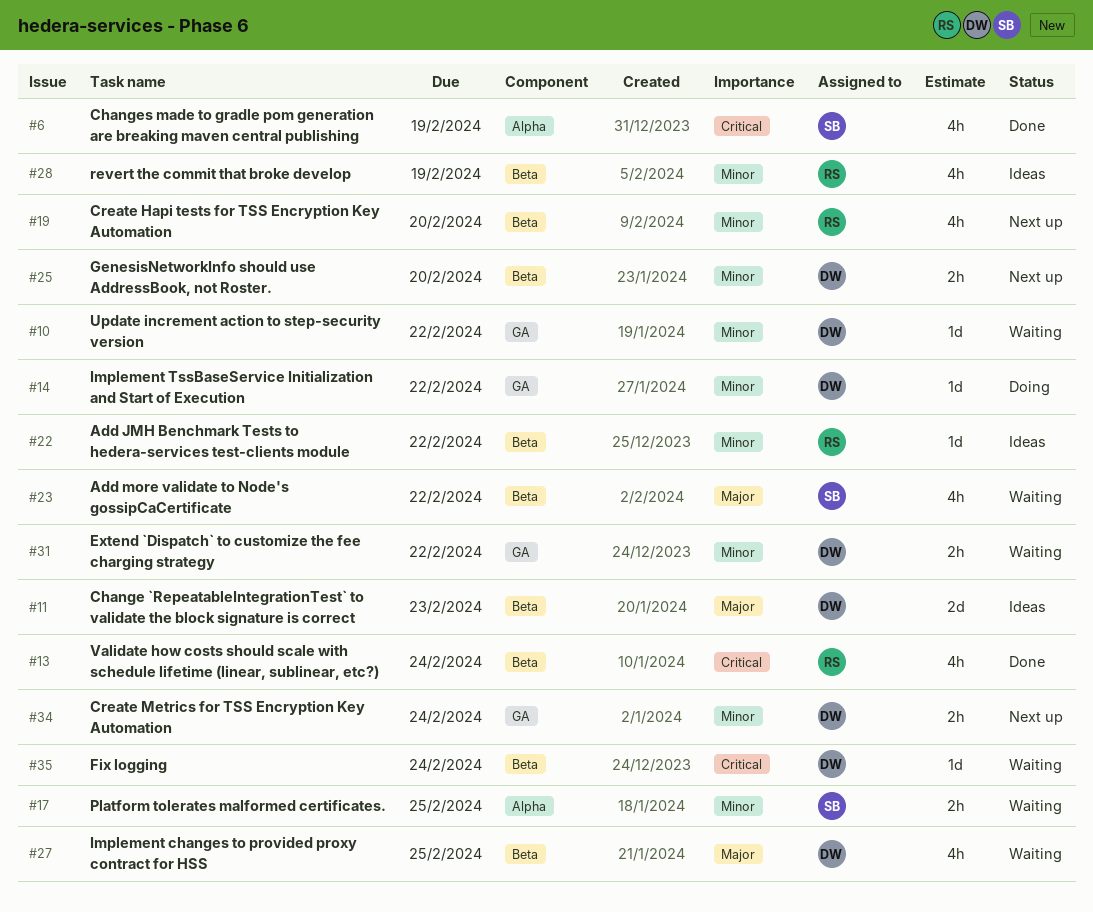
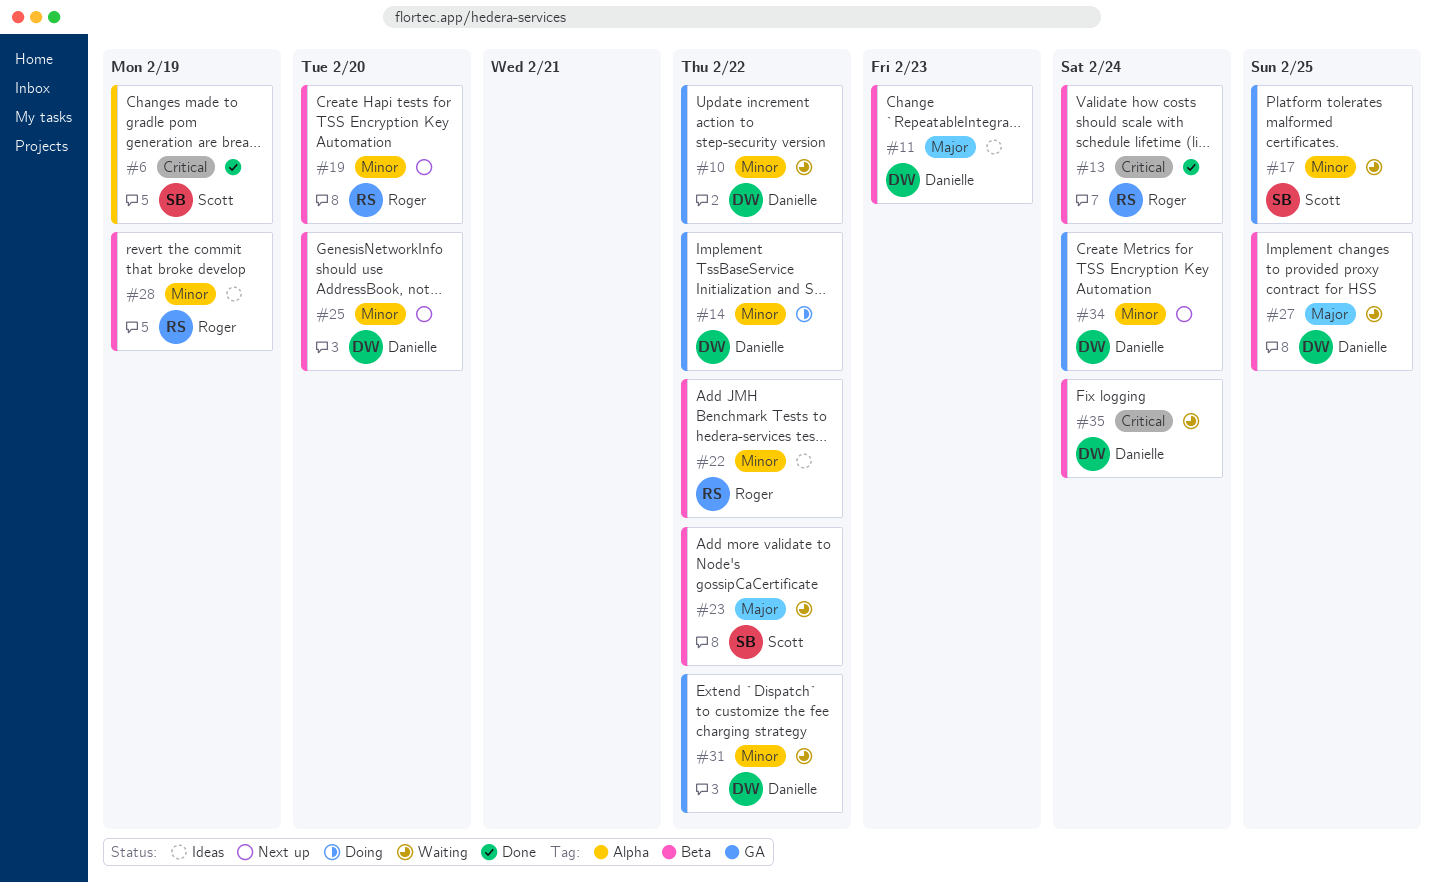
#17, label: Alpha -> GA

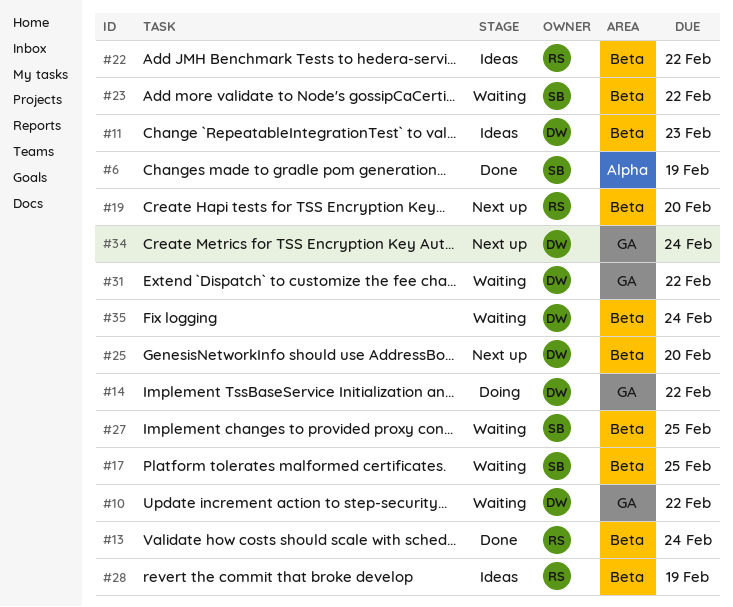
#17, label: GA -> Beta
#27, owner: Danielle -> Scott

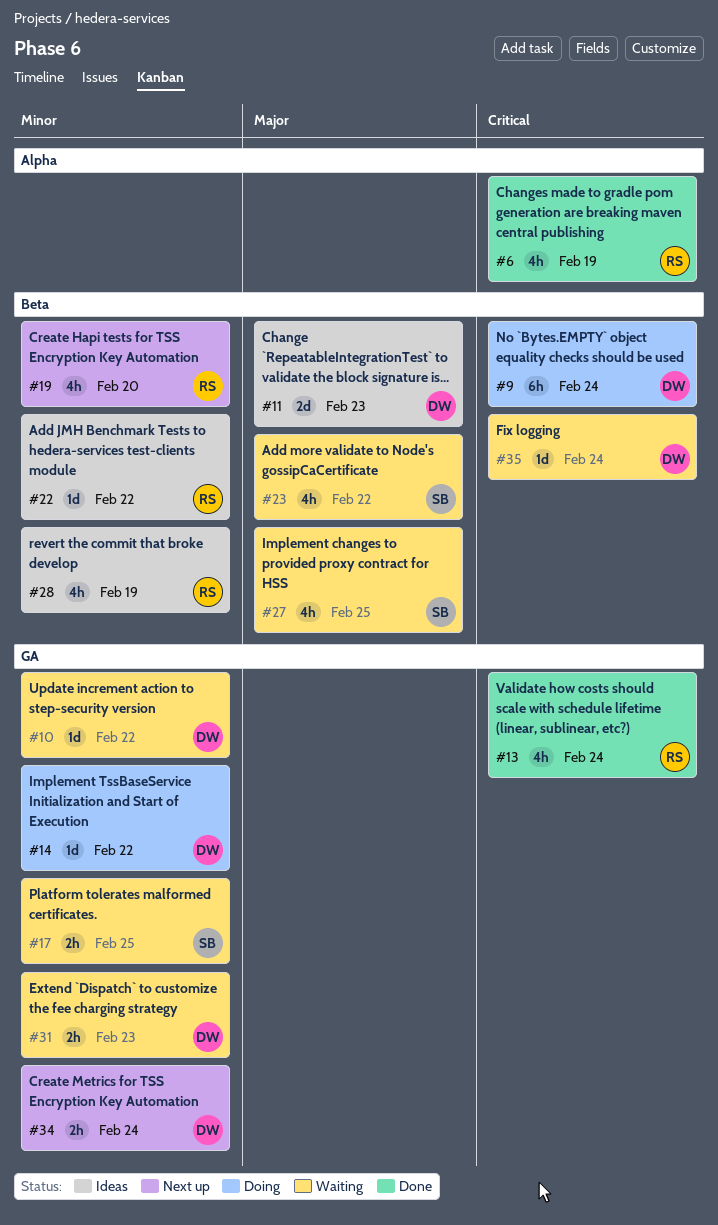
#6, owner: SB -> RS
#9: none -> present
#13, label: Beta -> GA
#17, label: Beta -> GA
#25: present -> none
#31, due: Feb 22 -> Feb 23

